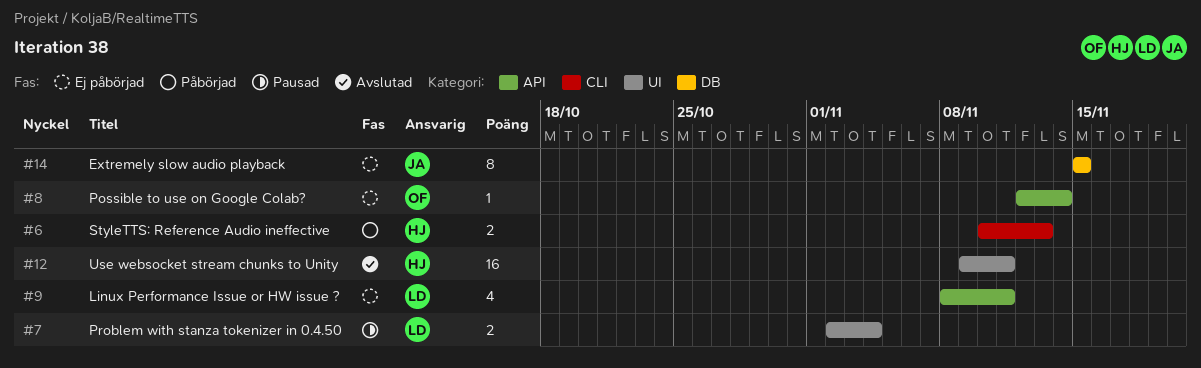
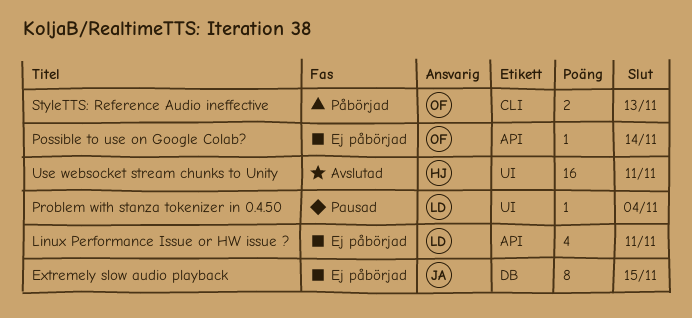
Problem with stanza tokenizer in 0.4.50, estimate: 2 -> 1
StyleTTS: Reference Audio ineffective, owner: HJ -> OF

